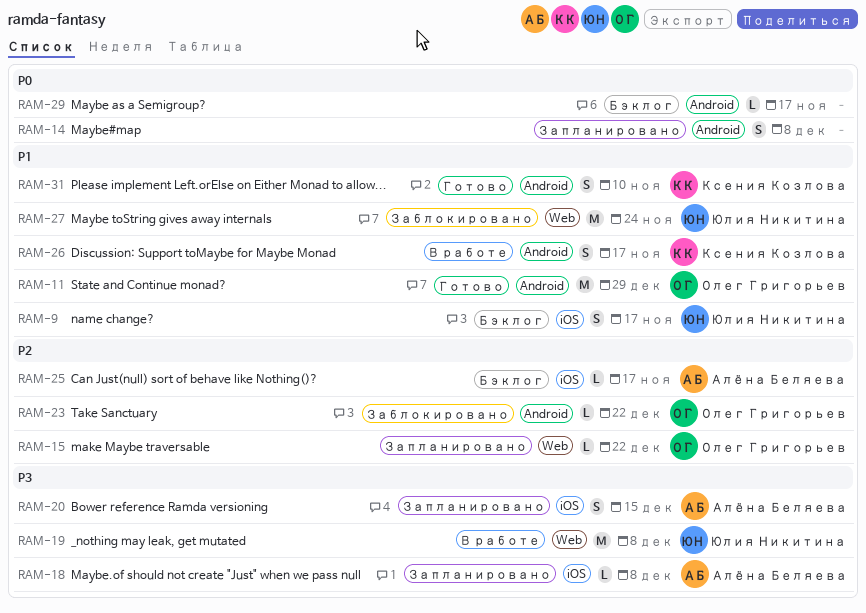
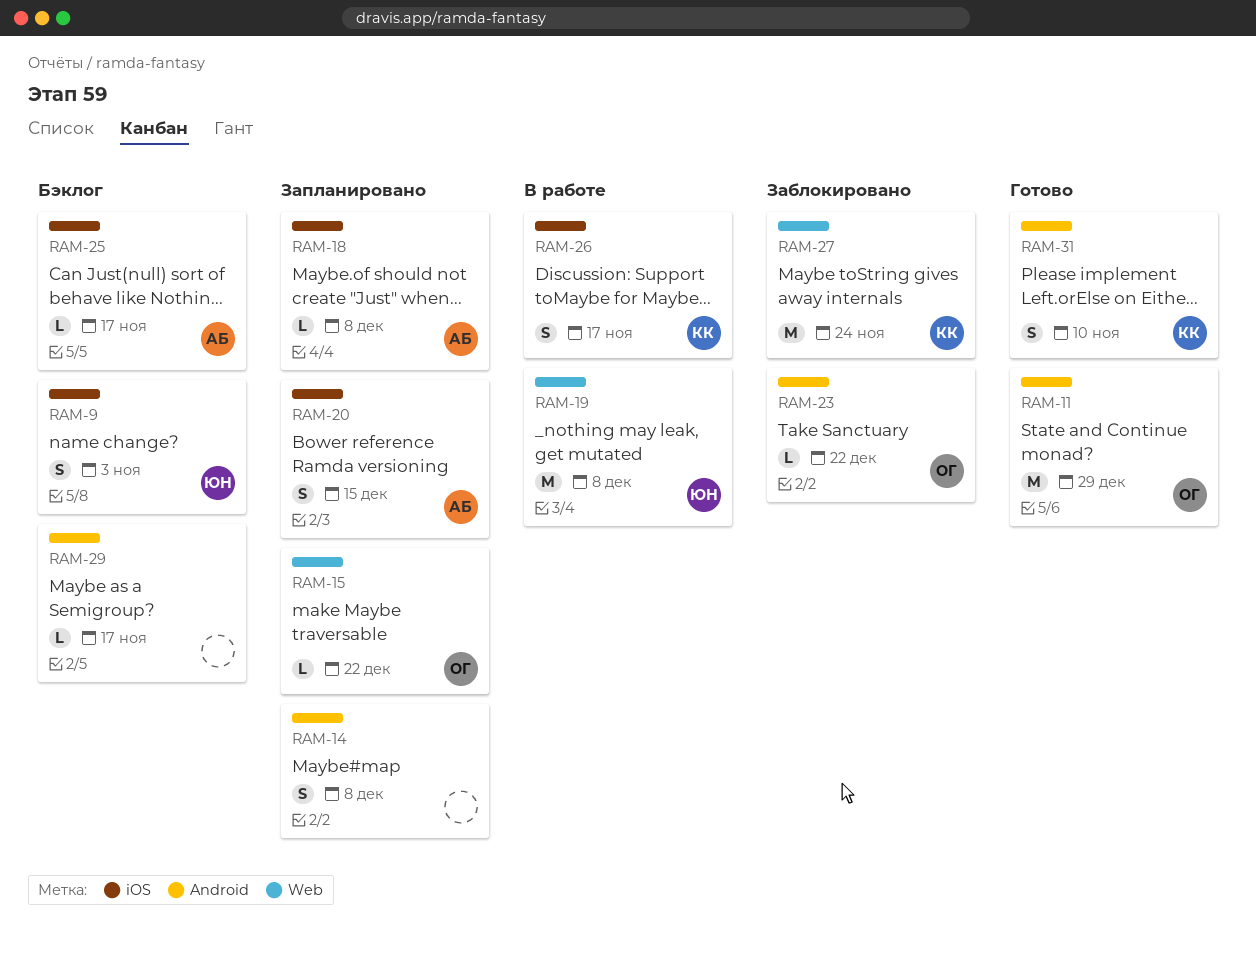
RAM-9, due: Nov 17 -> Nov 3
RAM-26, label: Android -> iOS
RAM-27, owner: Юлия Никитина -> Ксения Козлова

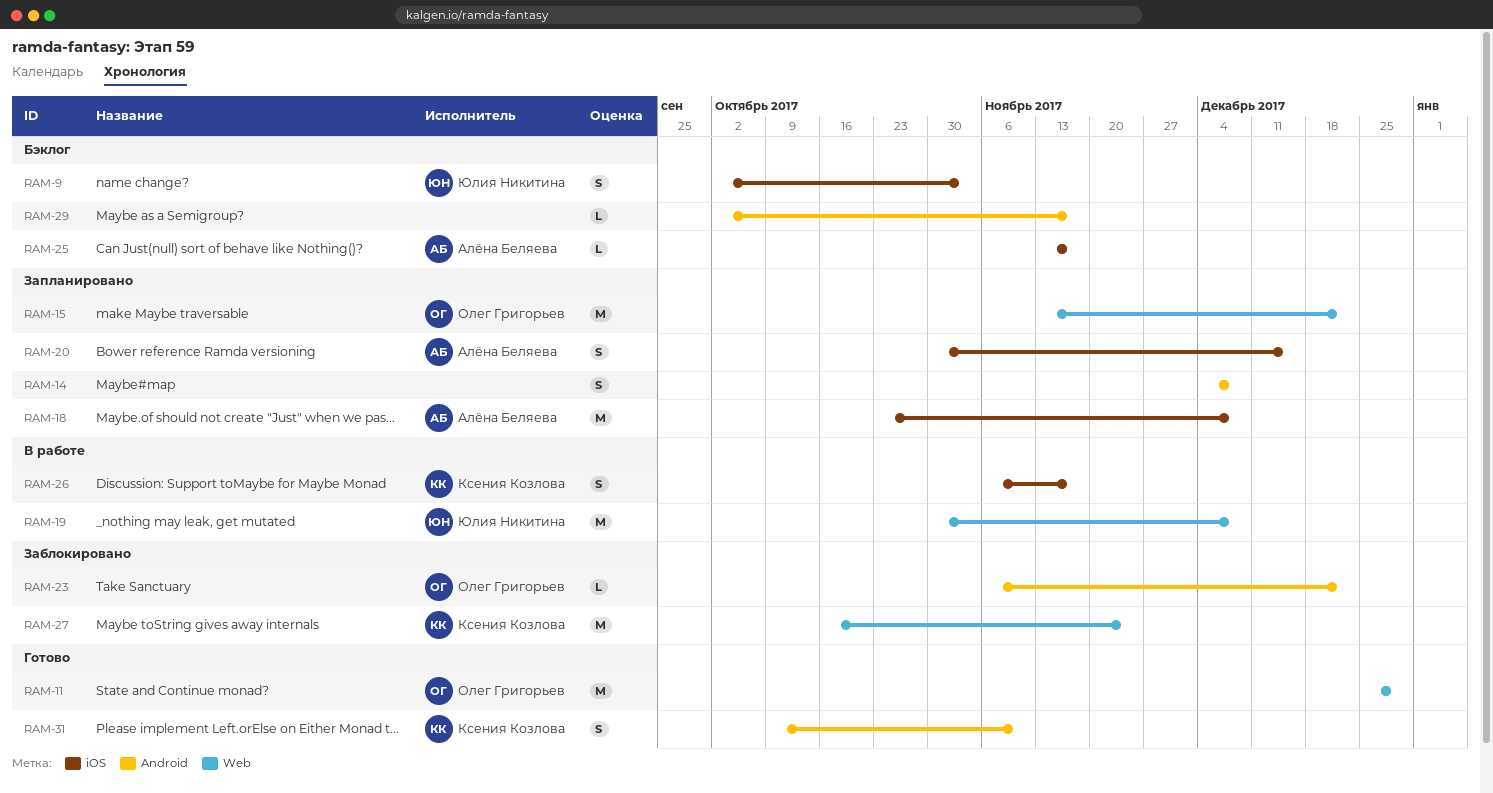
RAM-11, label: Android -> Web
RAM-15, estimate: L -> M
RAM-18, estimate: L -> M

